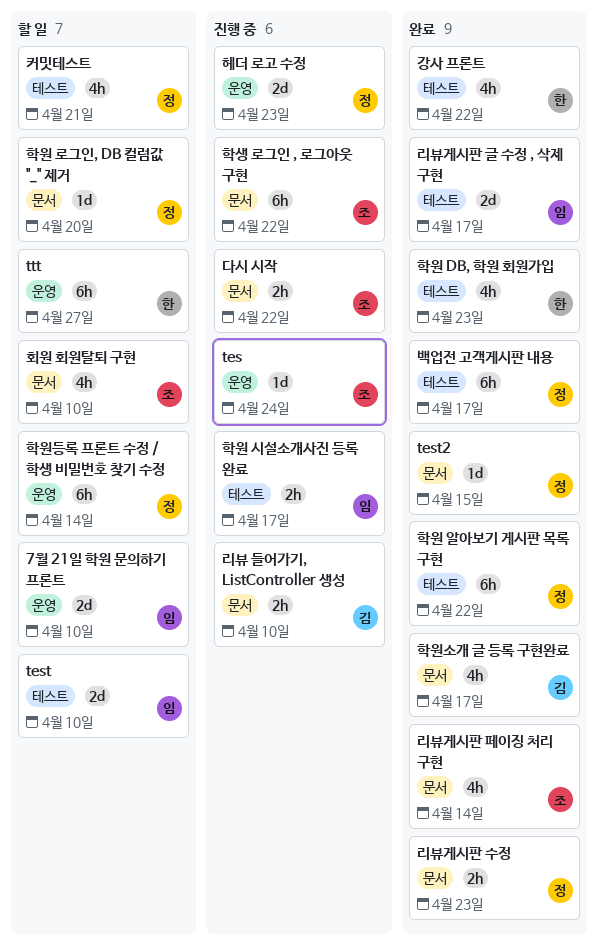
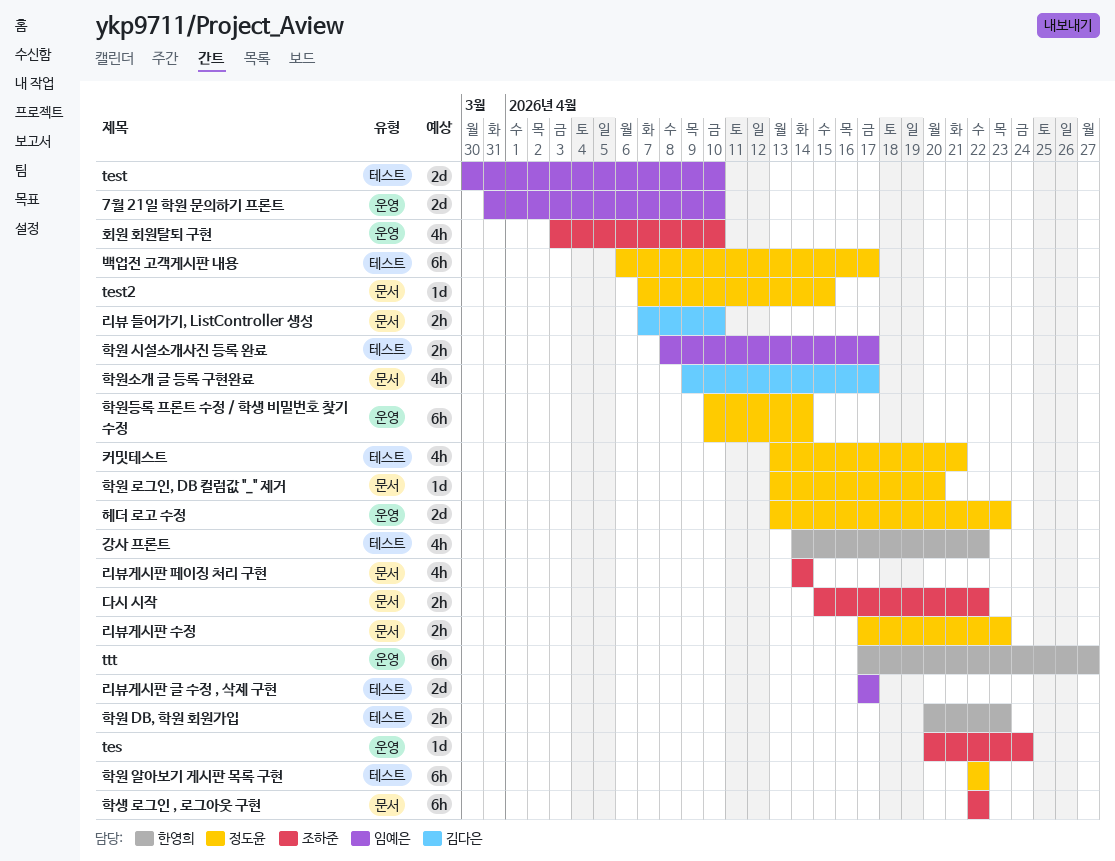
학원 DB, 학원 회원가입, estimate: 4h -> 2h
회원 회원탈퇴 구현, label: 문서 -> 운영

